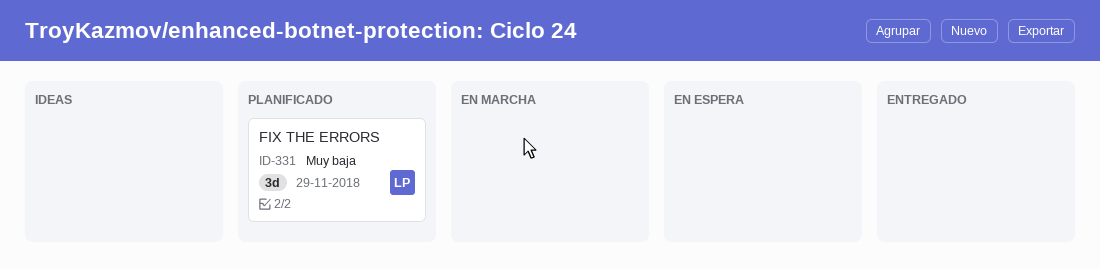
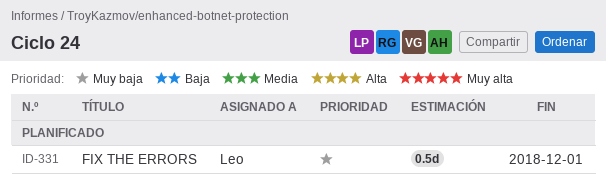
ID-331, estimate: 3d -> 0.5d
ID-331, due: Nov 29 -> Dec 1

